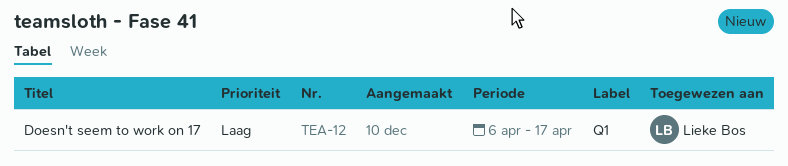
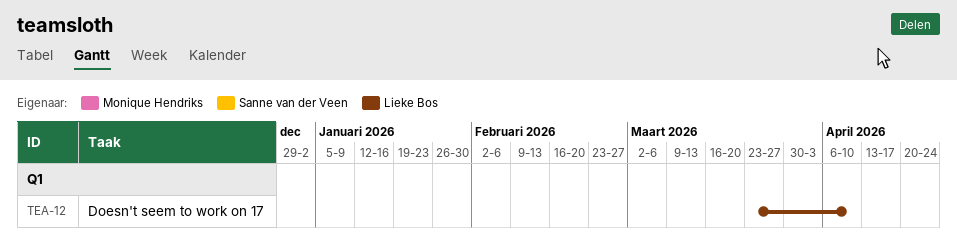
TEA-12, start: Apr 6 -> Mar 23
TEA-12, due: Apr 17 -> Apr 10

